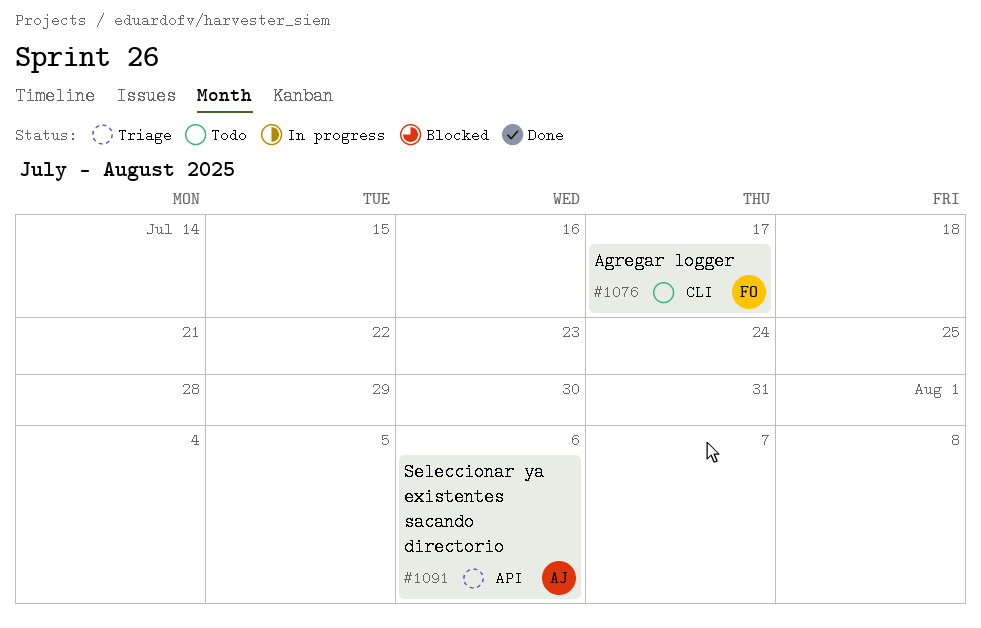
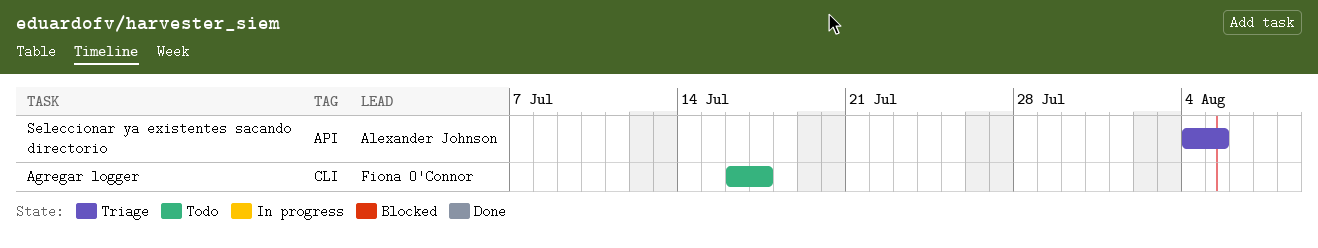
Seleccionar ya existentes sacando directorio, due: Aug 6 -> Aug 5

